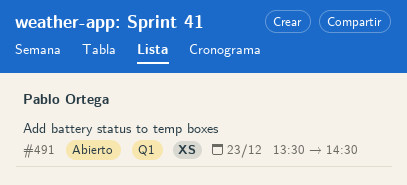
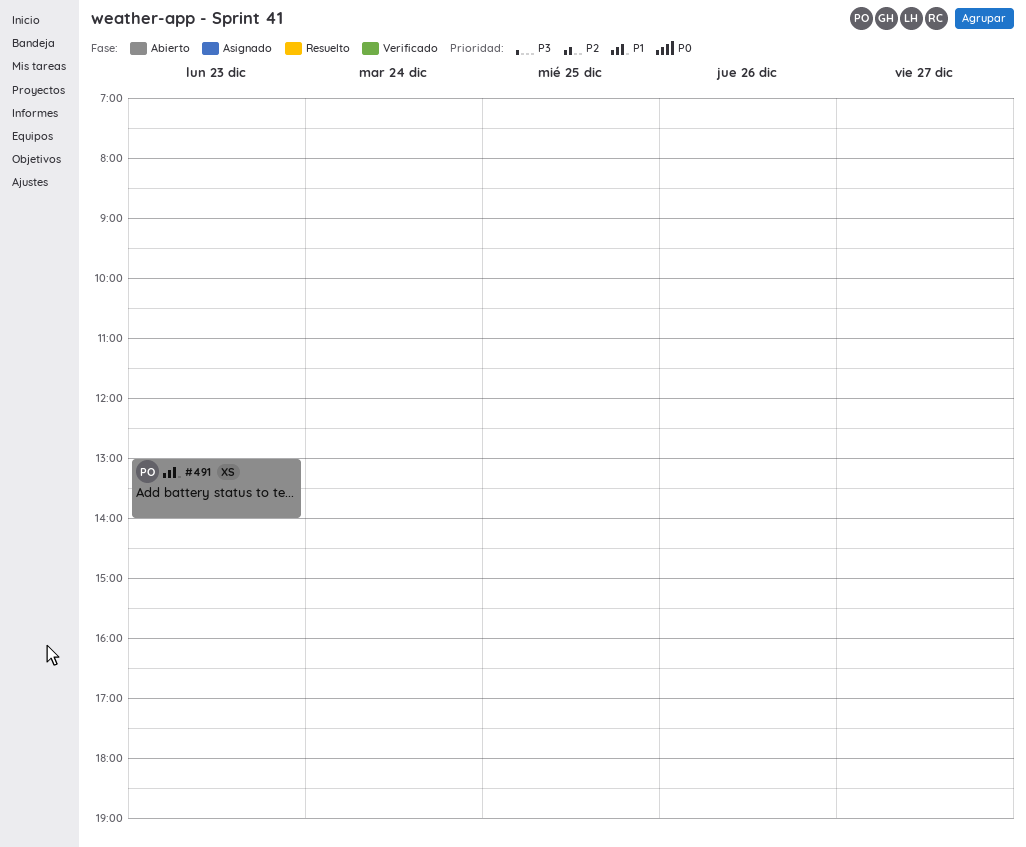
#491, begins: 13:30 -> 13:00
#491, ends: 14:30 -> 14:00

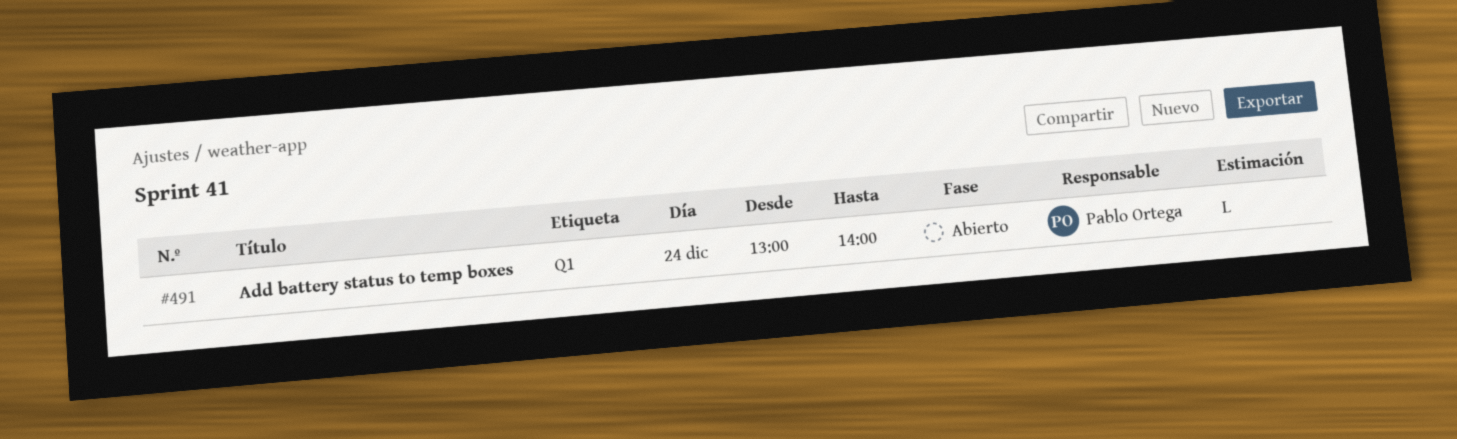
#491, estimate: XS -> L
#491, day: Dec 23 -> Dec 24

